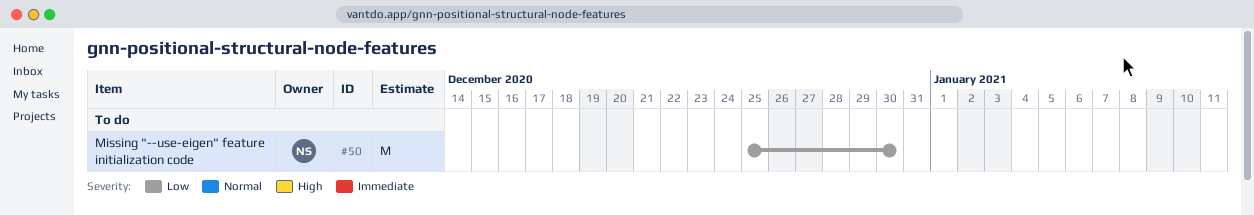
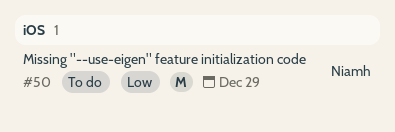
#50, due: Dec 30 -> Dec 29

